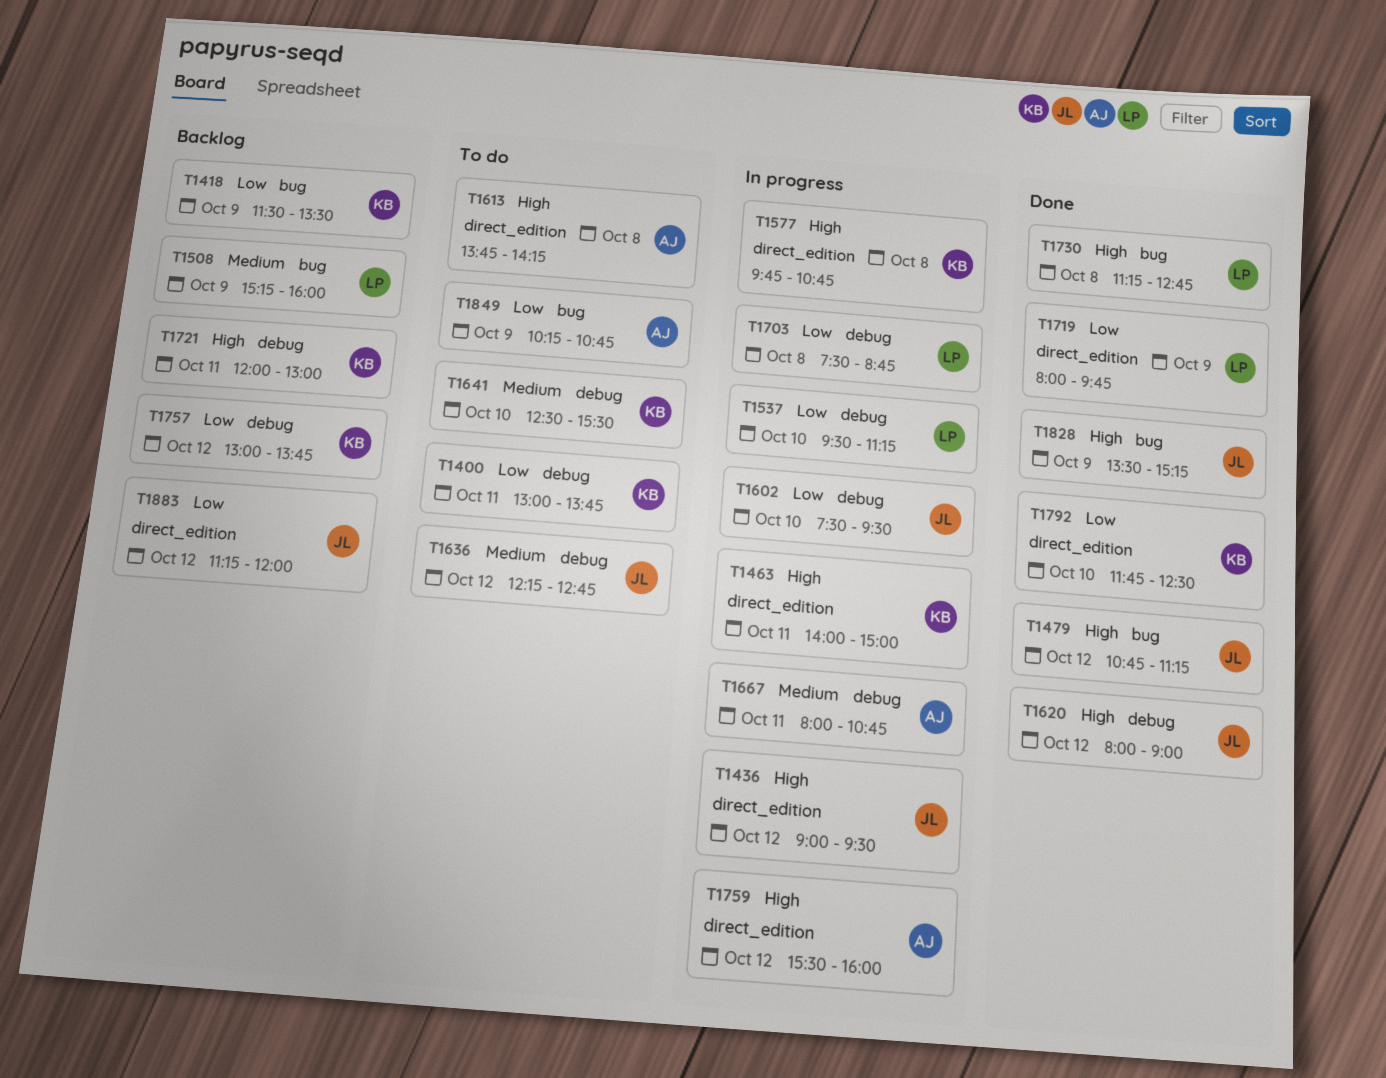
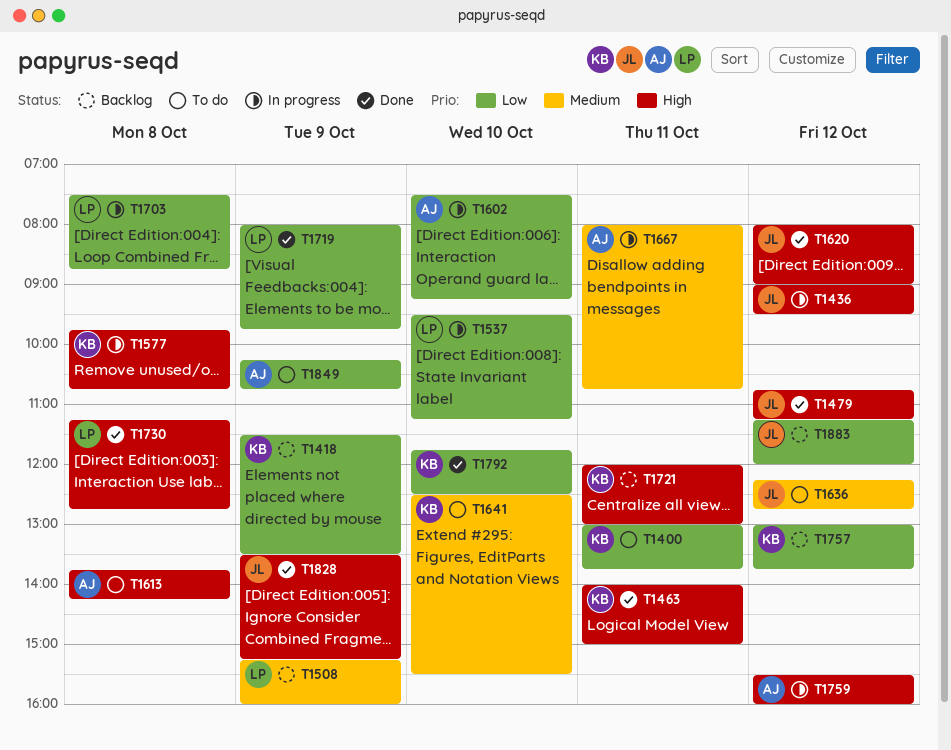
T1463, status: In progress -> Done
T1602, owner: JL -> AJ
T1602, ends: 09:30 -> 09:15

